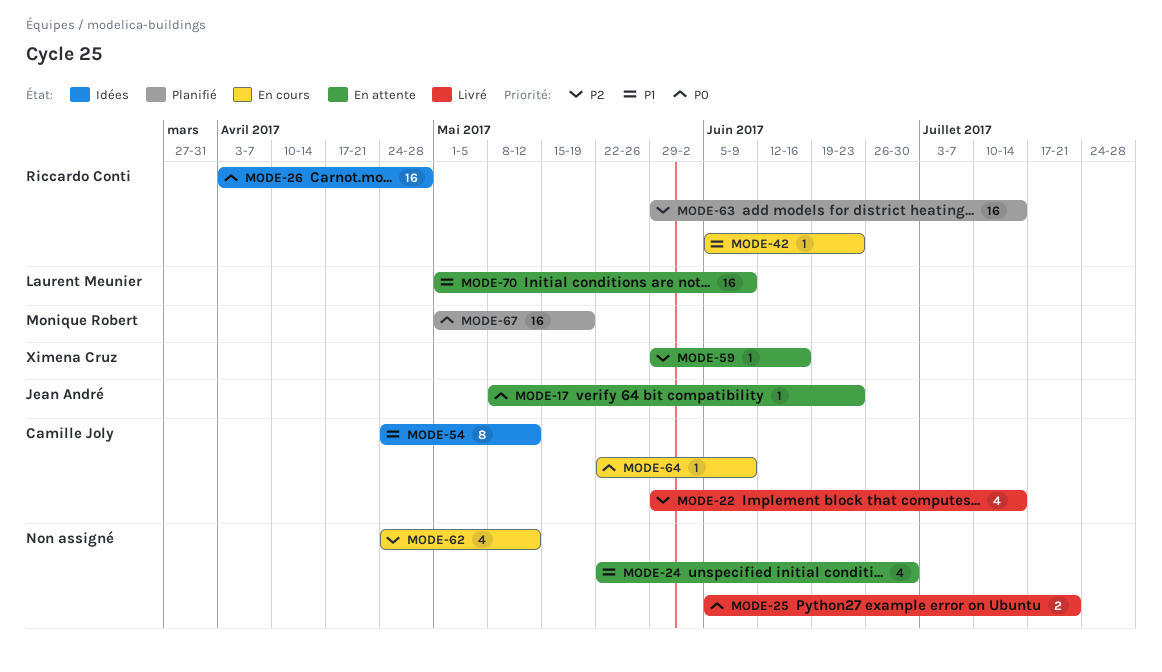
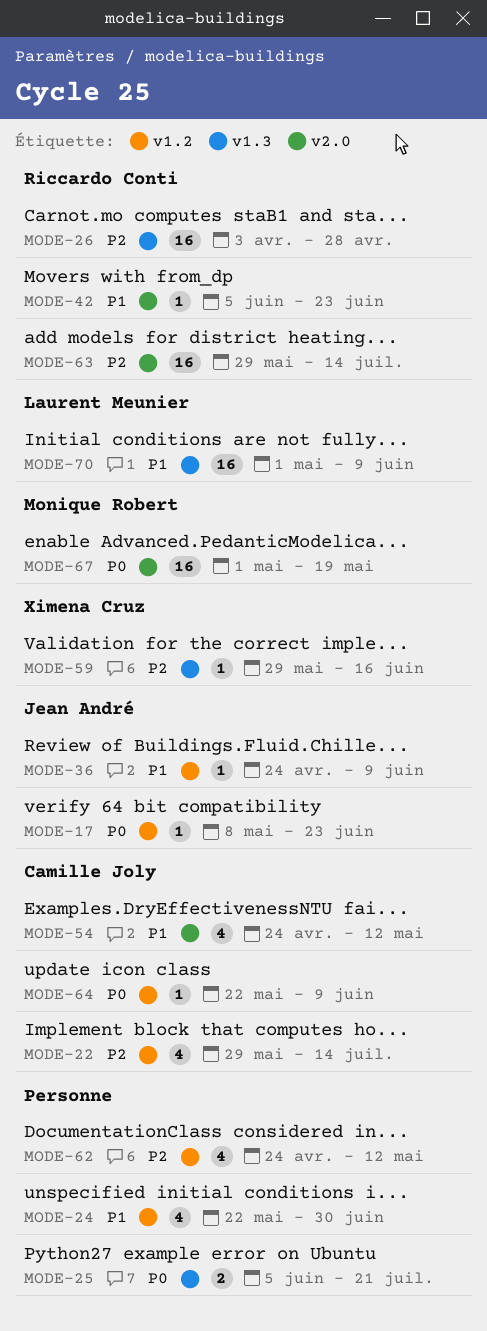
MODE-26, priority: P0 -> P2
MODE-36: none -> present
MODE-54, estimate: 8 -> 4

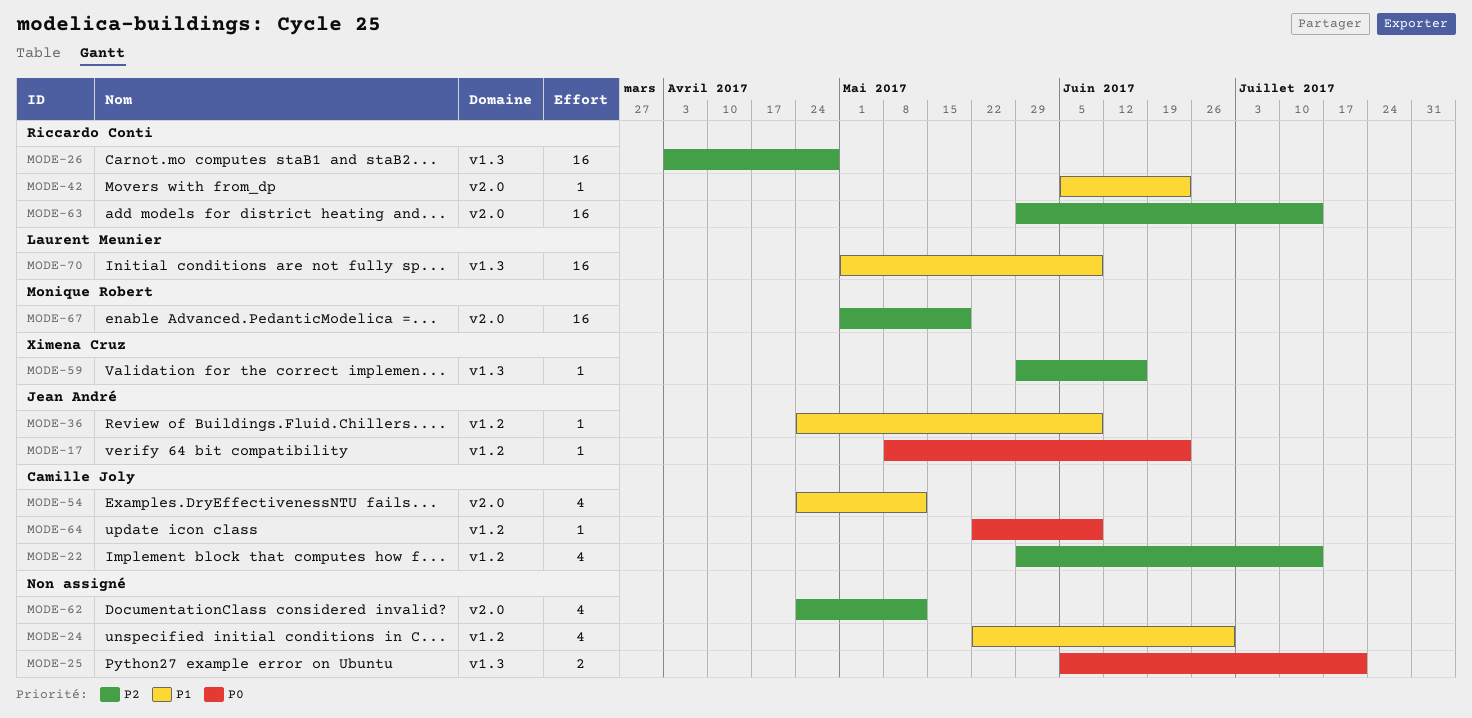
MODE-62, label: v1.2 -> v2.0
MODE-67, priority: P0 -> P2

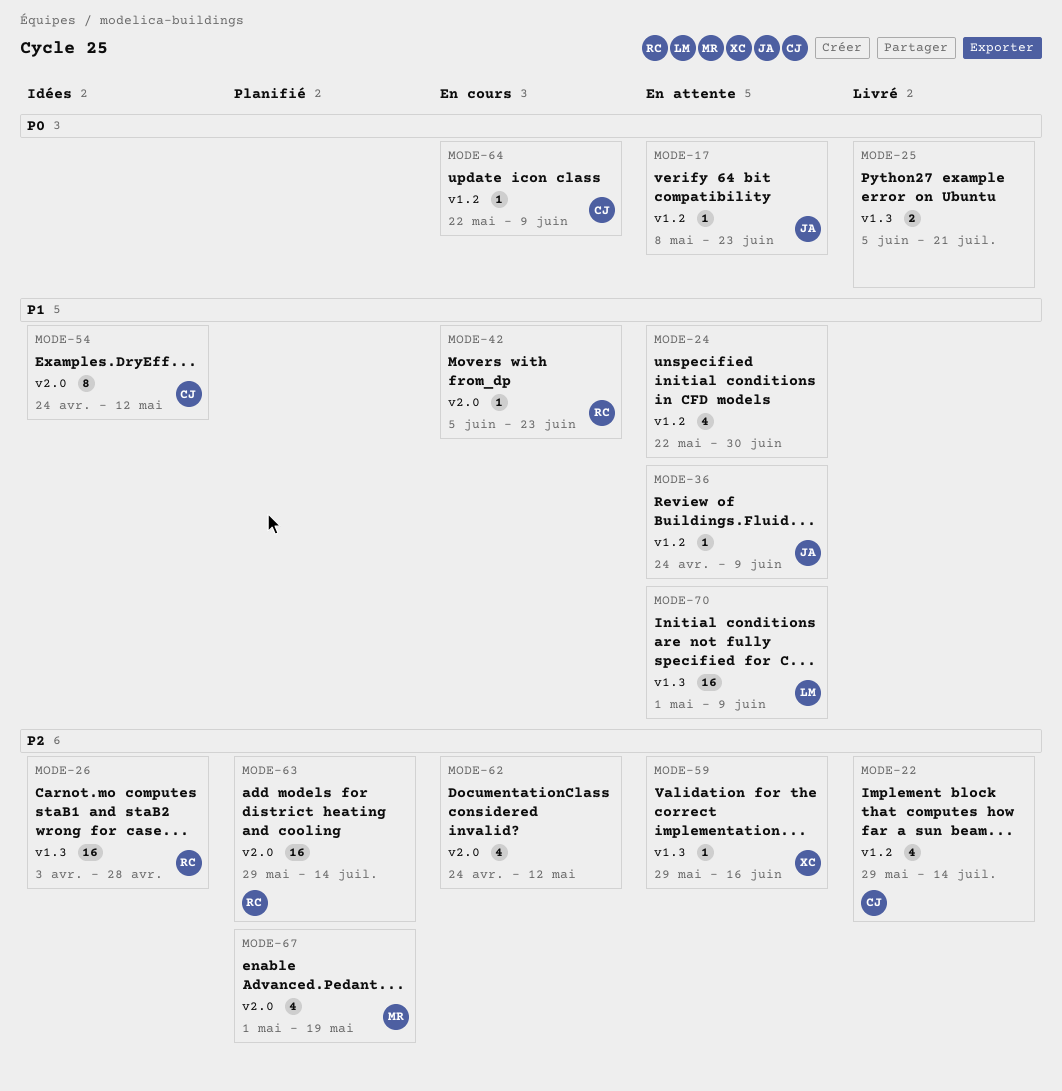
MODE-54, estimate: 4 -> 8
MODE-67, estimate: 16 -> 4

